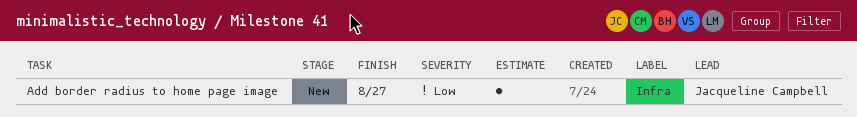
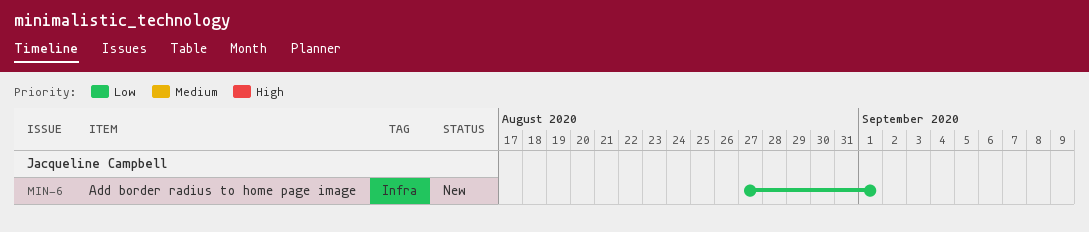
Add border radius to home page image, due: Aug 27 -> Sep 1

